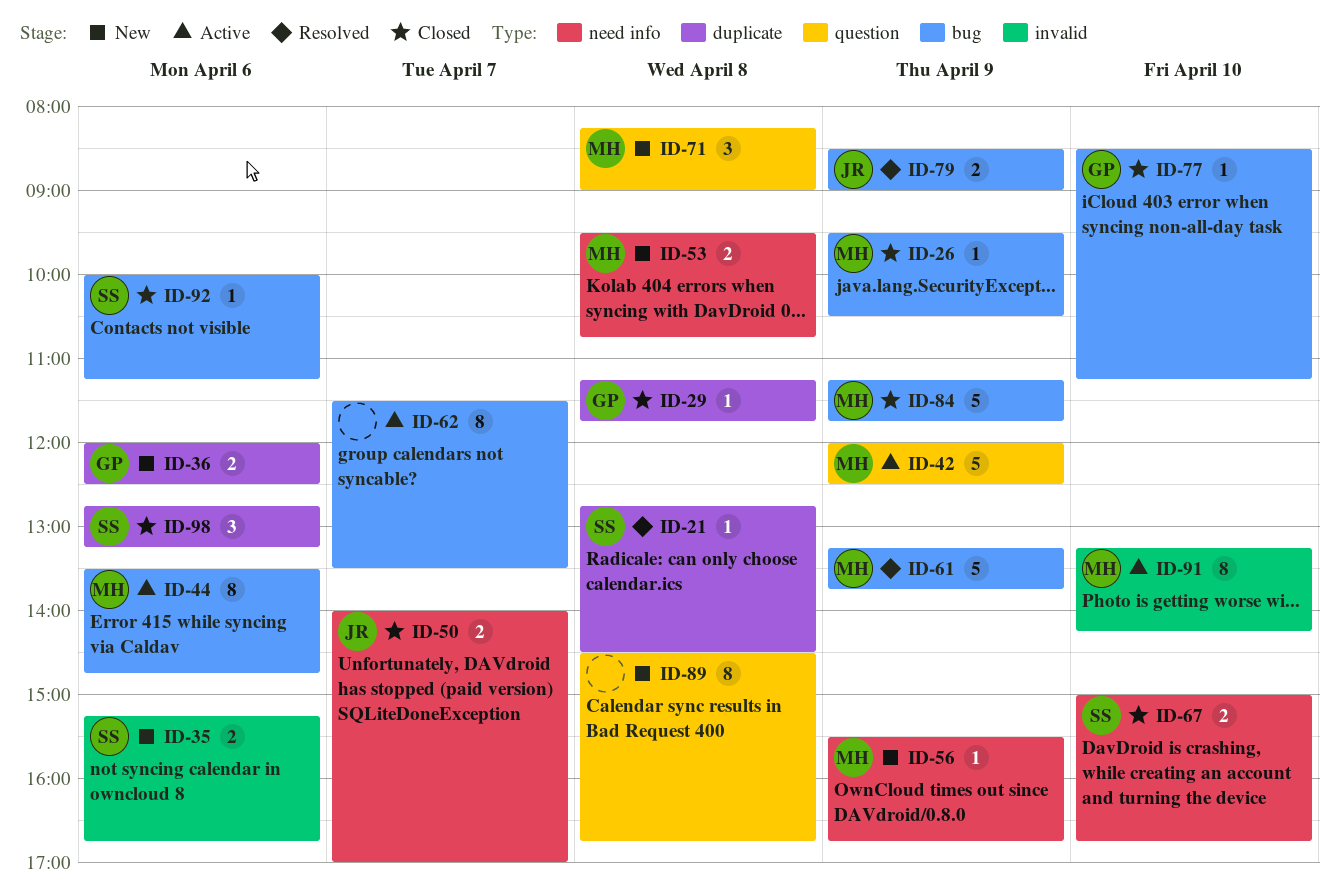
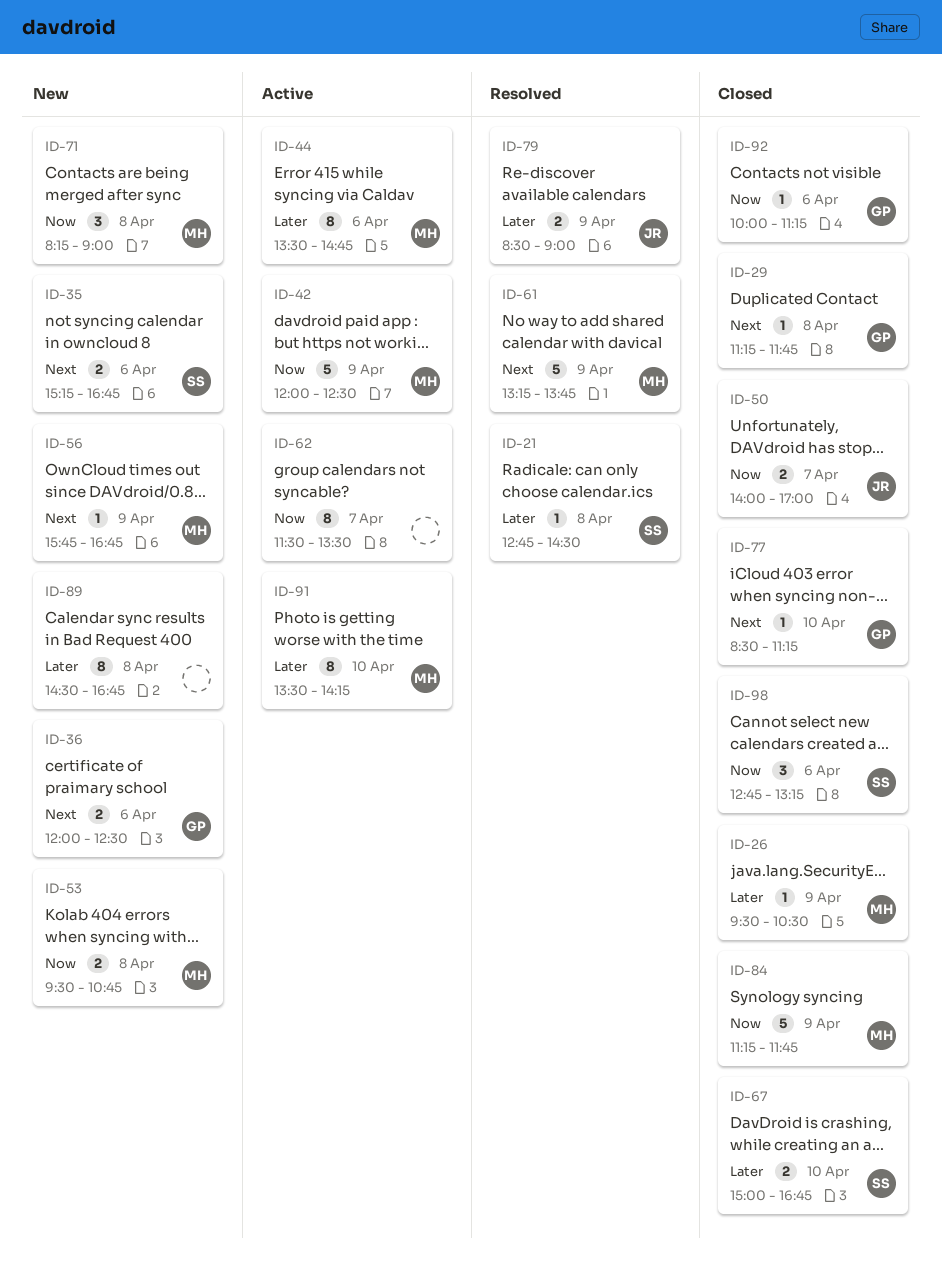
ID-56, begins: 15:30 -> 15:45
ID-91, begins: 13:15 -> 13:30
ID-92, owner: SS -> GP

